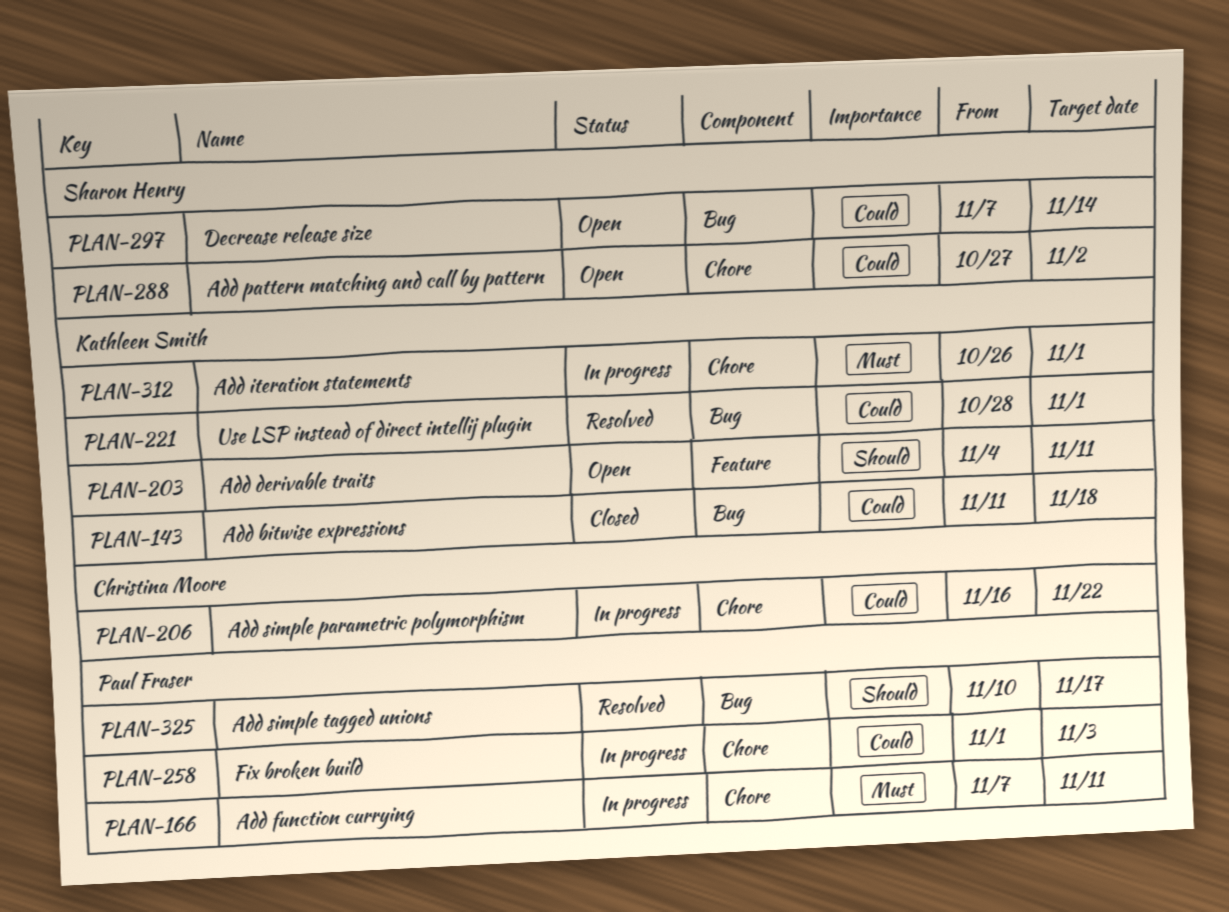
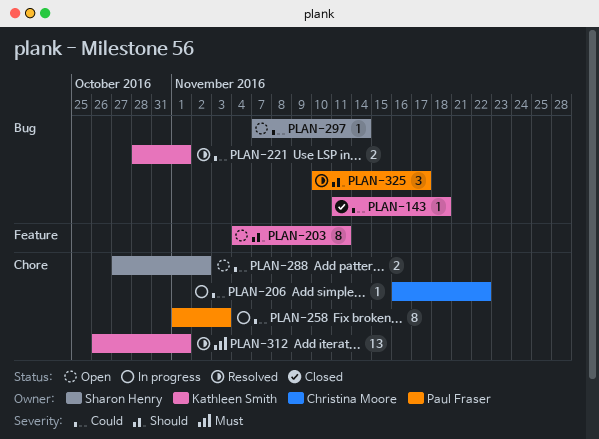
PLAN-166: present -> none
PLAN-312, status: In progress -> Resolved

